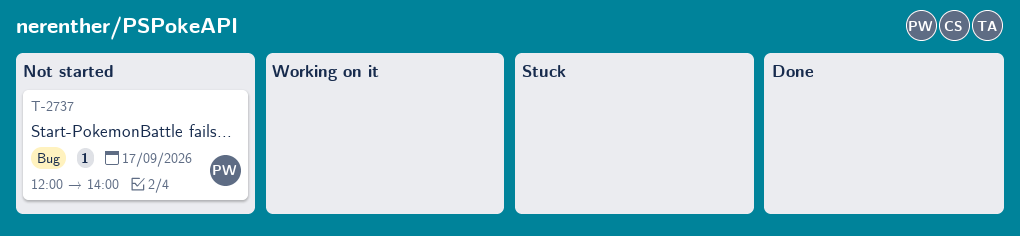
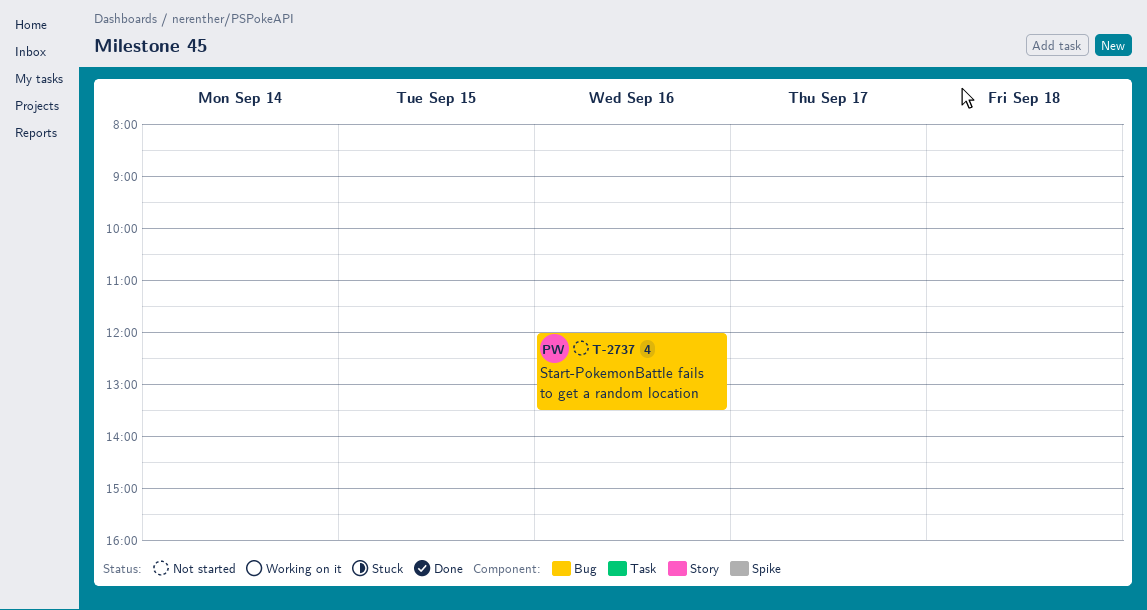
T-2737, estimate: 1 -> 4
T-2737, day: Sep 17 -> Sep 16
T-2737, ends: 14:00 -> 13:30

